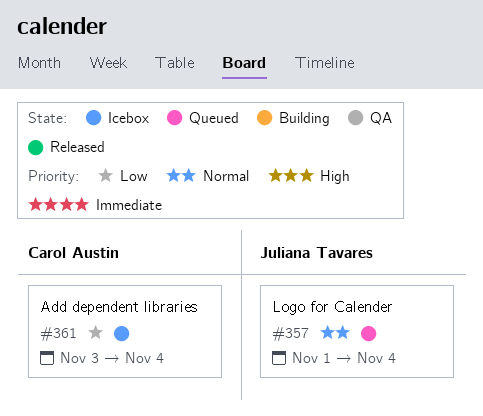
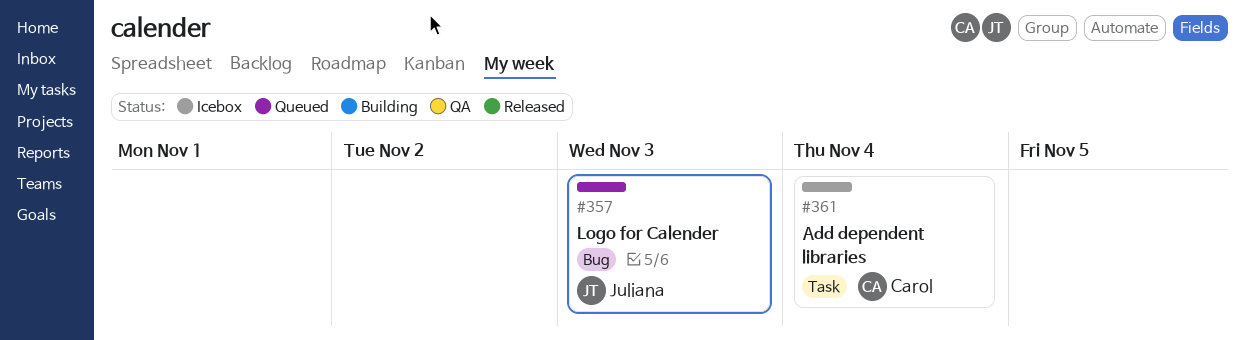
#357, due: Nov 4 -> Nov 3

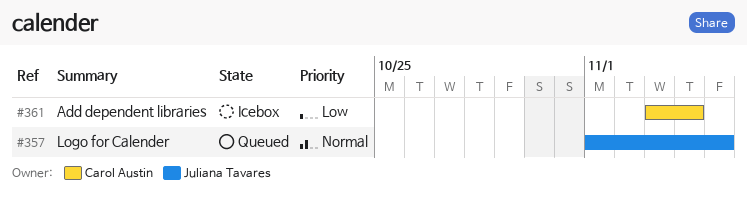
#357, due: Nov 3 -> Nov 5

